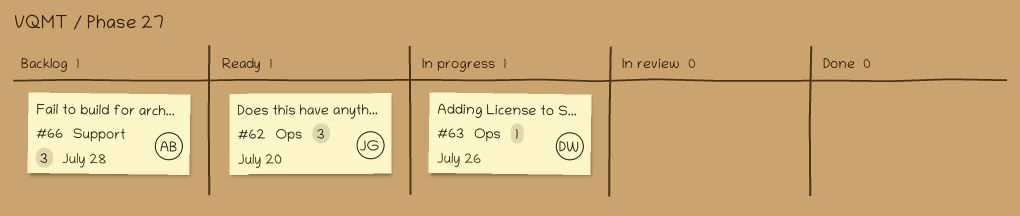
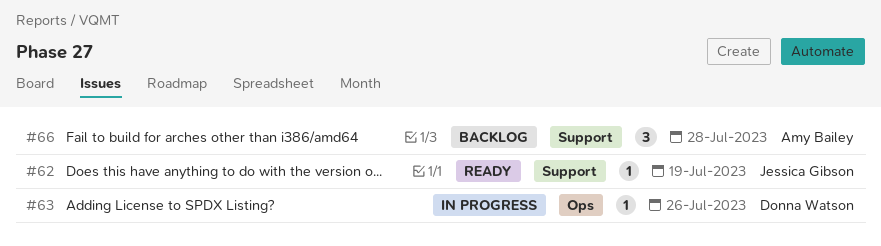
#62, label: Ops -> Support
#62, estimate: 3 -> 1
#62, due: Jul 20 -> Jul 19

